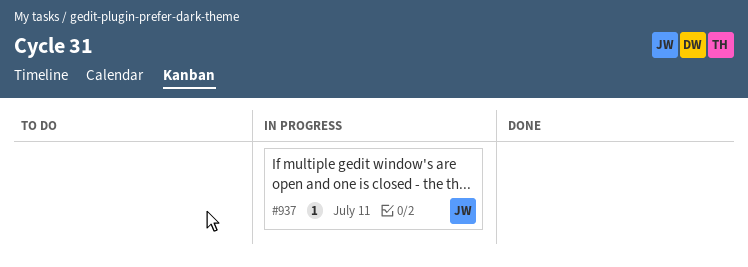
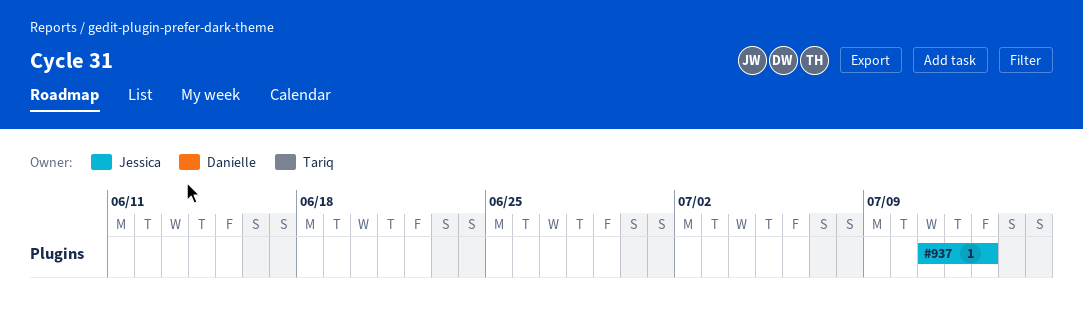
#937, due: Jul 11 -> Jul 13

